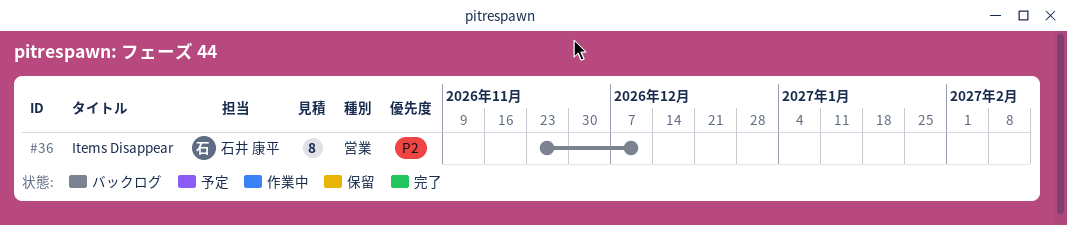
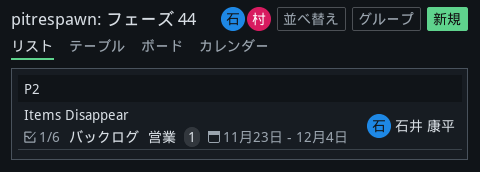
Items Disappear, estimate: 8 -> 1
Items Disappear, due: Dec 11 -> Dec 4

